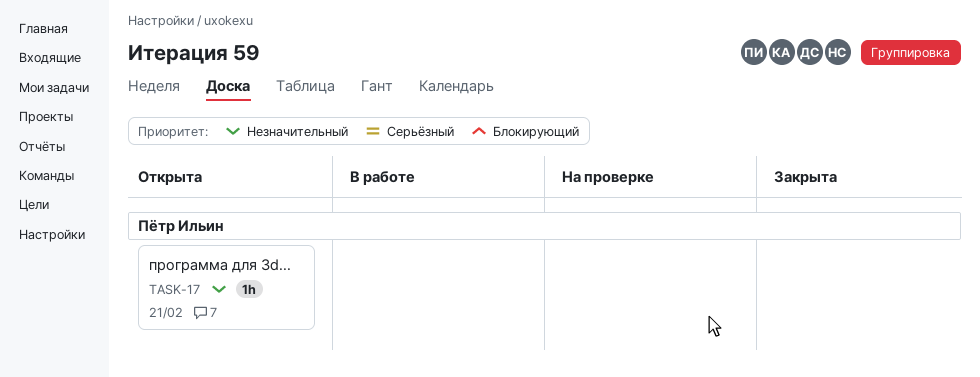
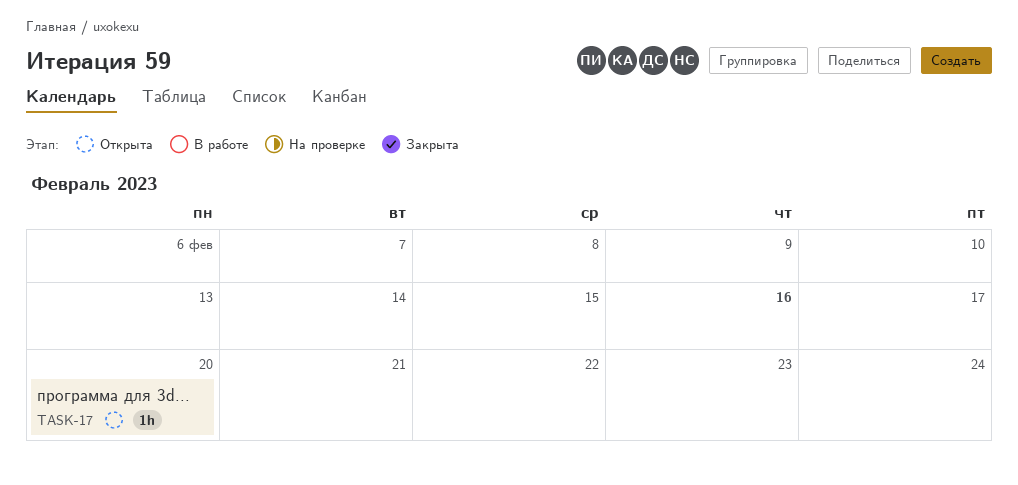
TASK-17, due: Feb 21 -> Feb 20

